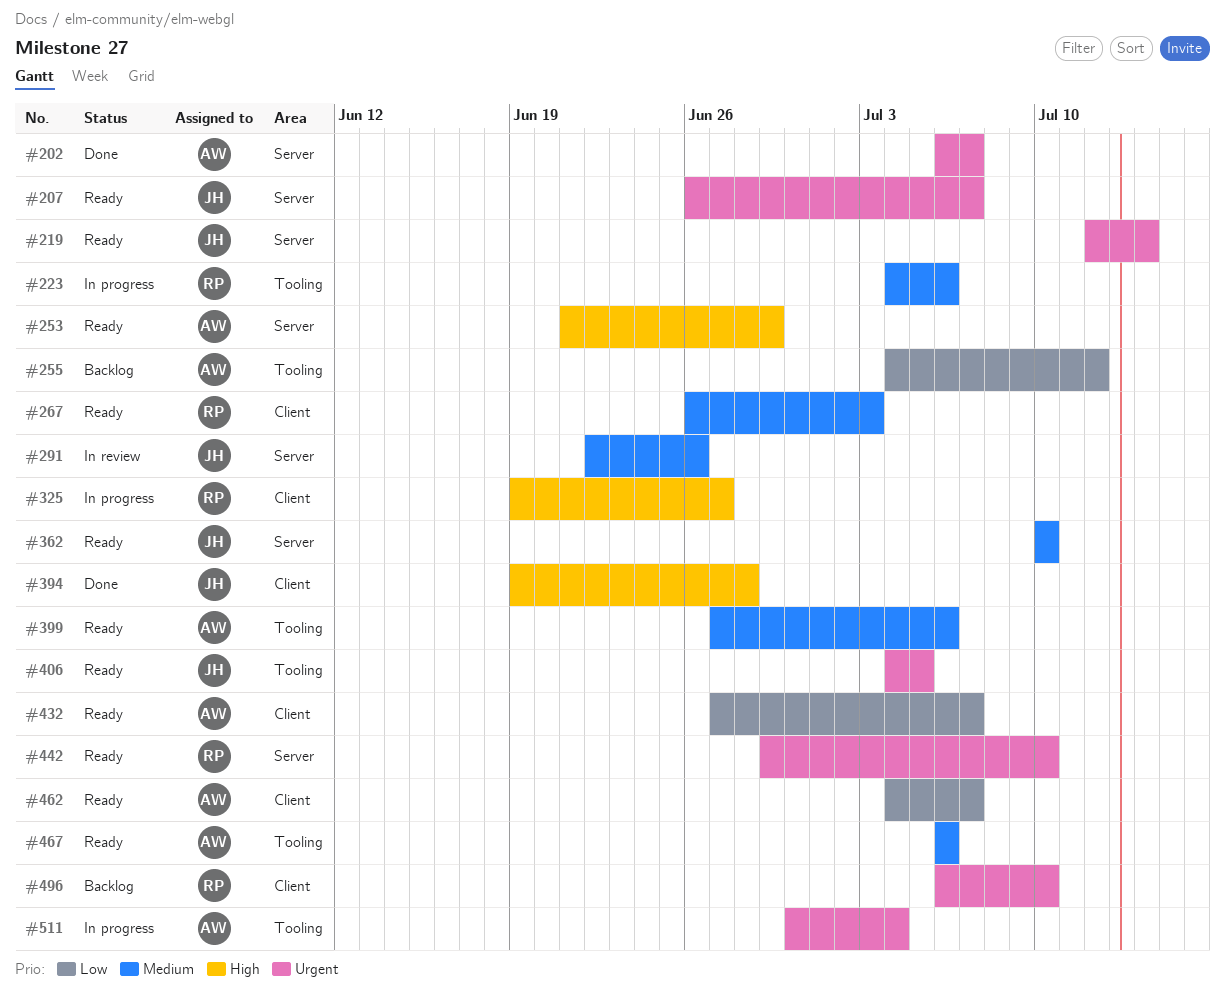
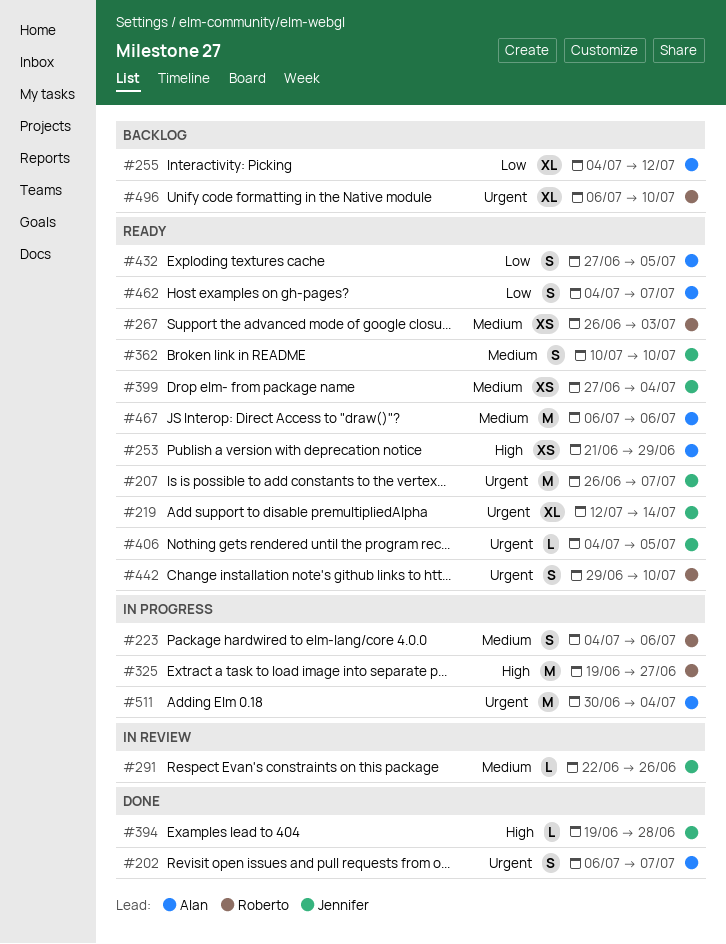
#399, owner: Alan -> Jennifer
#399, due: Jul 6 -> Jul 4
#432, due: Jul 7 -> Jul 5

